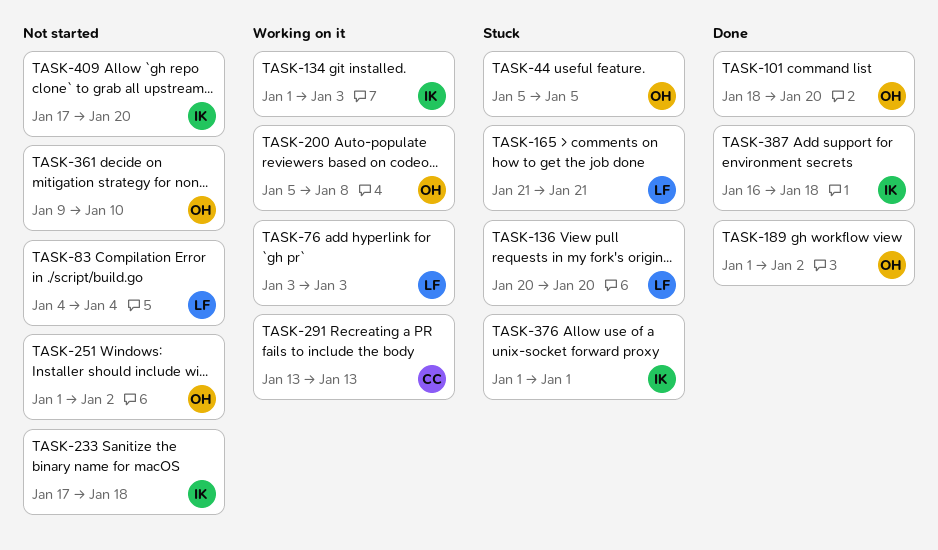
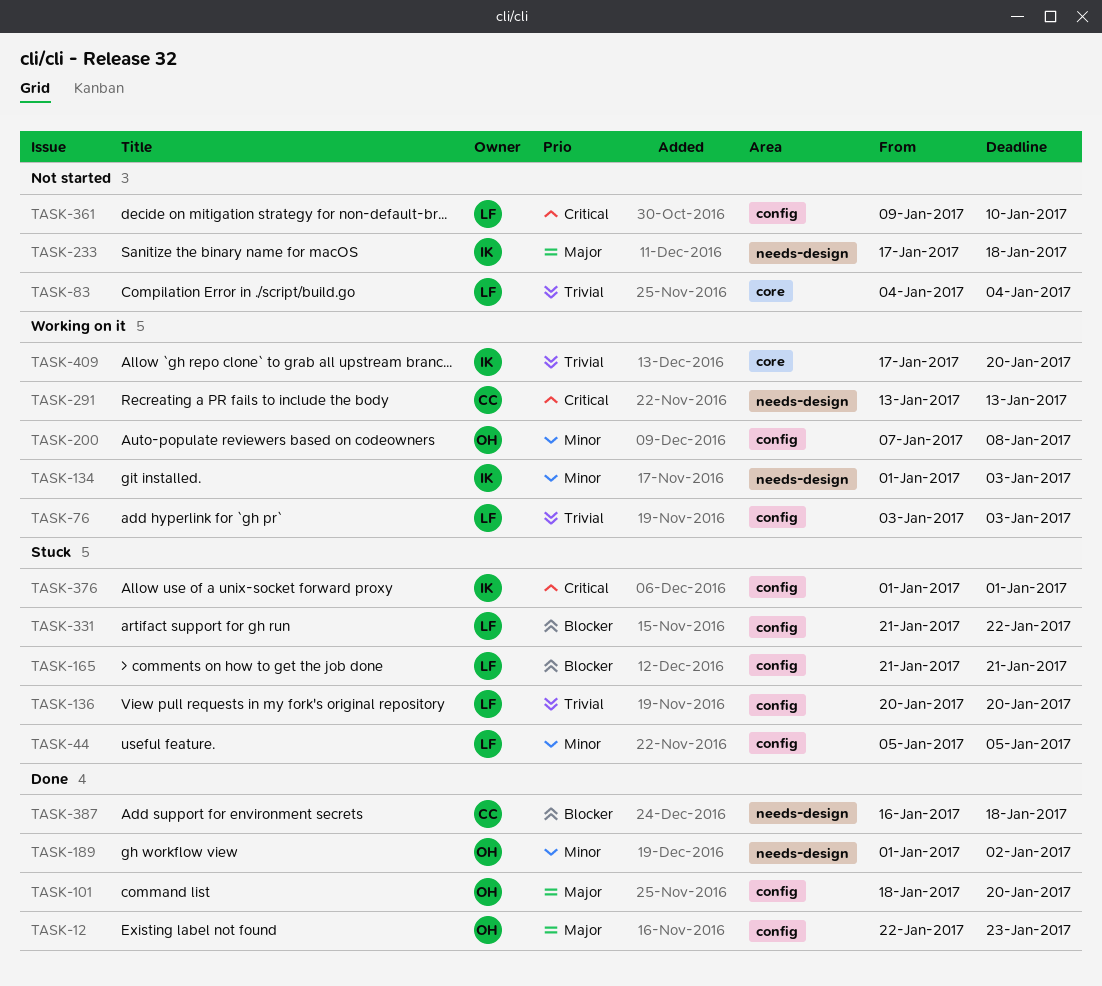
TASK-12: none -> present
TASK-44, owner: OH -> LF
TASK-200, start: Jan 5 -> Jan 7
TASK-251: present -> none
TASK-331: none -> present
TASK-361, owner: OH -> LF
TASK-387, owner: IK -> CC
TASK-409, status: Not started -> Working on it

